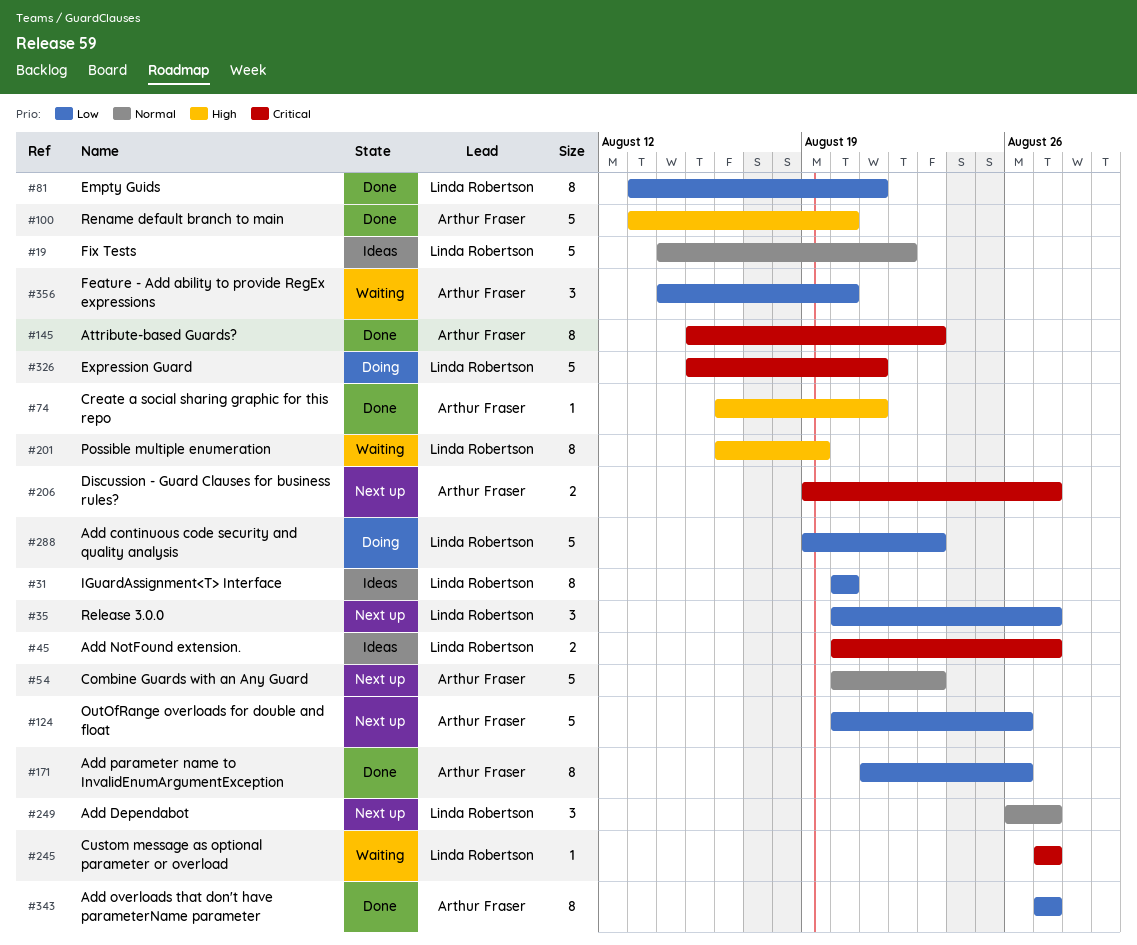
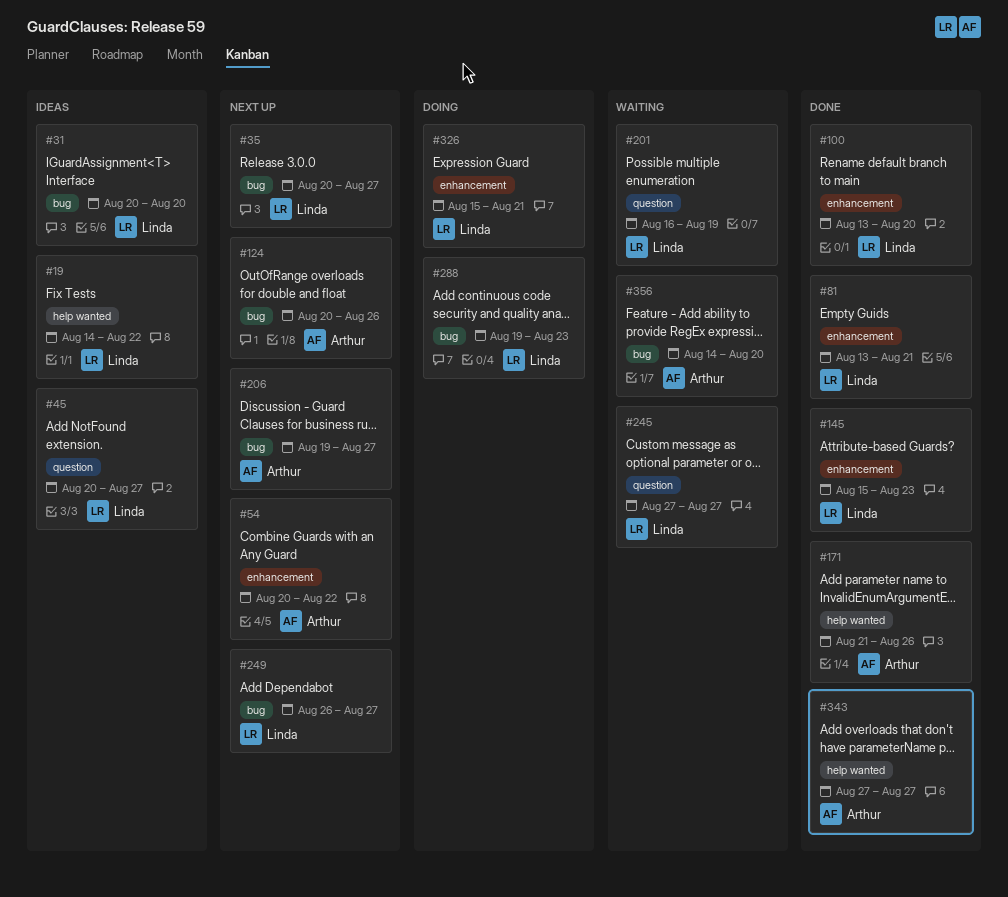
#54, due: Aug 23 -> Aug 22
#74: present -> none
#100, owner: Arthur Fraser -> Linda Robertson
#145, owner: Arthur Fraser -> Linda Robertson

